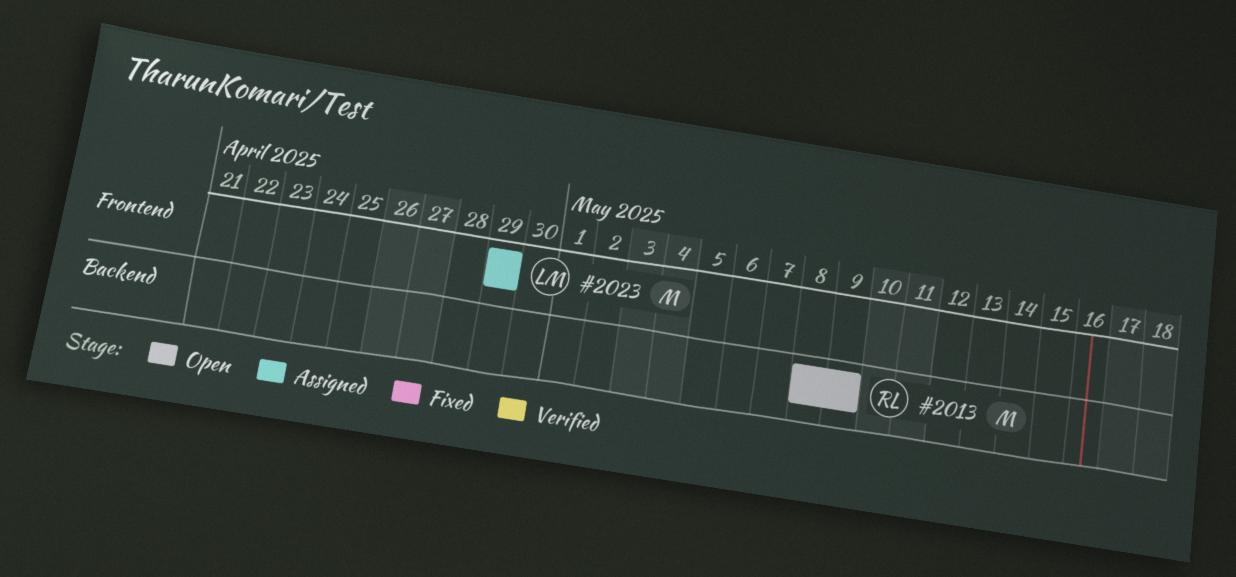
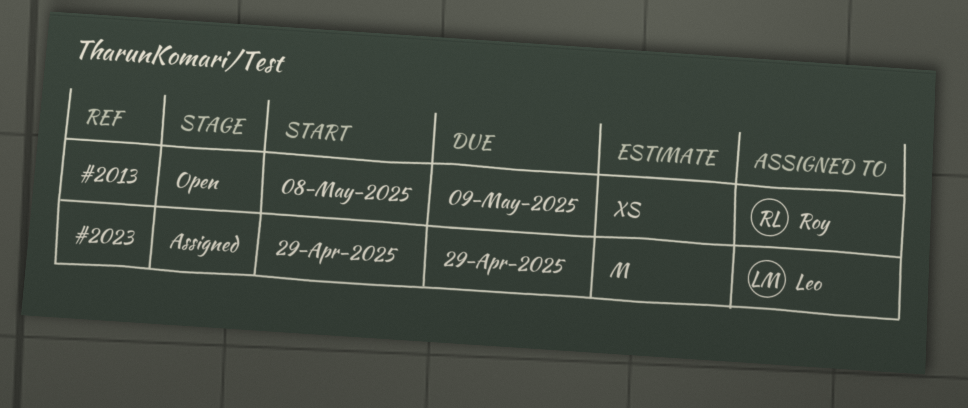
#2013, estimate: M -> XS

